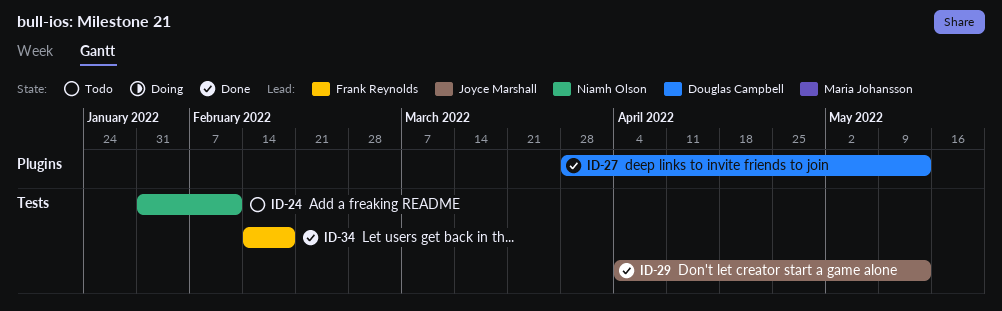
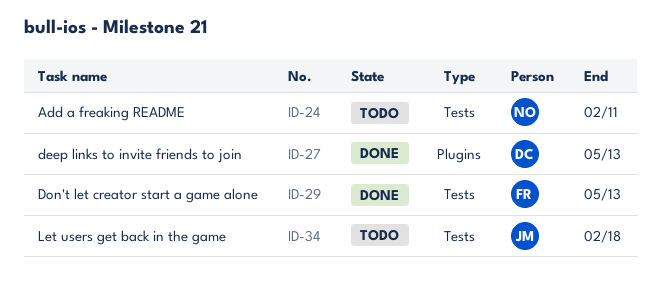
ID-29, owner: Joyce Marshall -> Frank Reynolds
ID-34, status: Done -> Todo
ID-34, owner: Frank Reynolds -> Joyce Marshall

